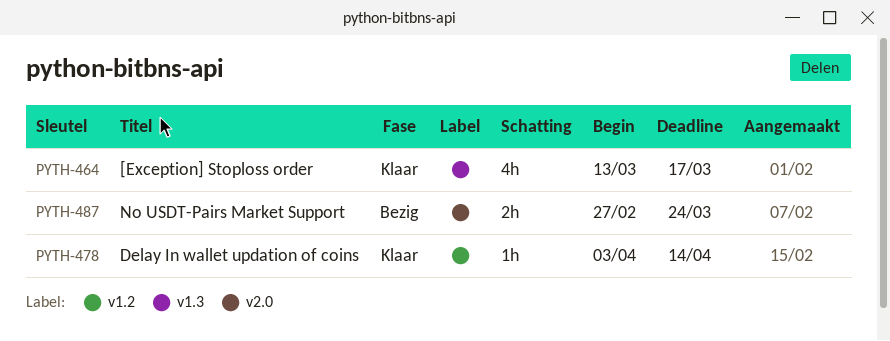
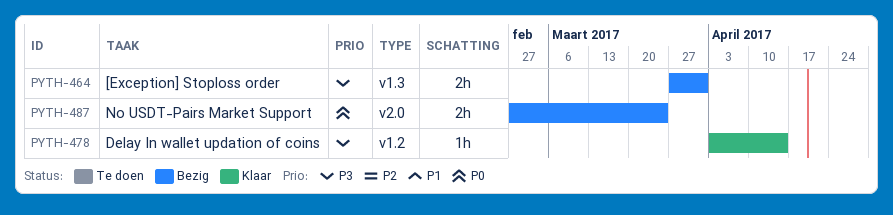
PYTH-464, status: Klaar -> Bezig
PYTH-464, estimate: 4h -> 2h
PYTH-464, start: Mar 13 -> Mar 27
PYTH-464, due: Mar 17 -> Mar 31

